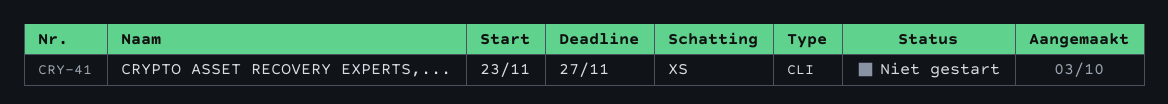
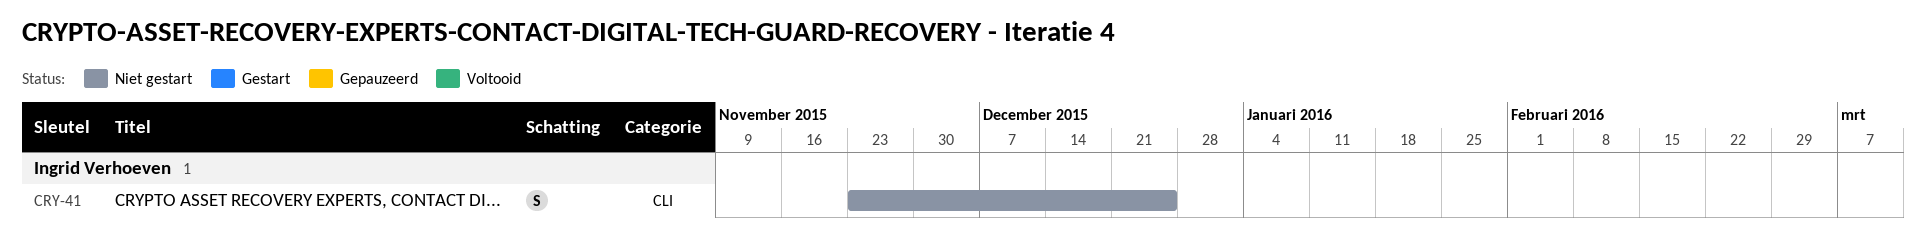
CRY-41, estimate: XS -> S
CRY-41, due: Nov 27 -> Dec 25

